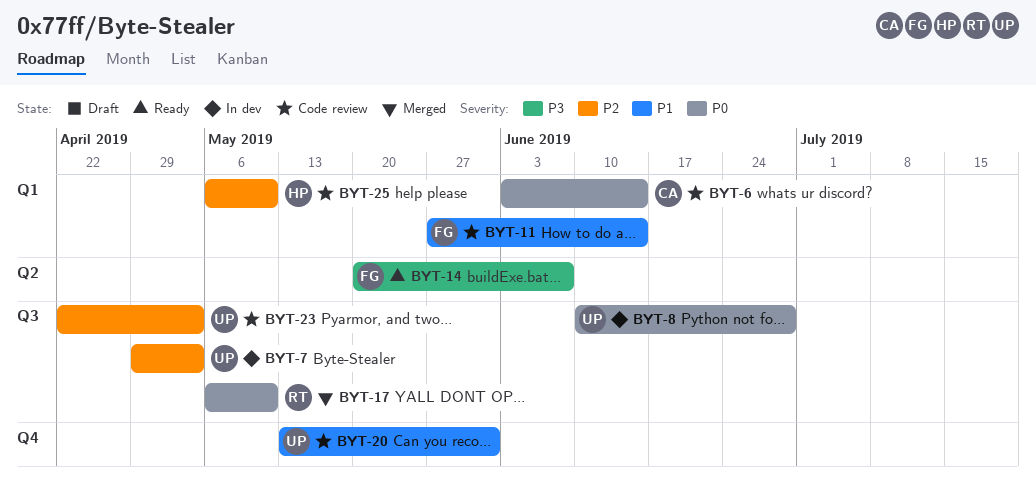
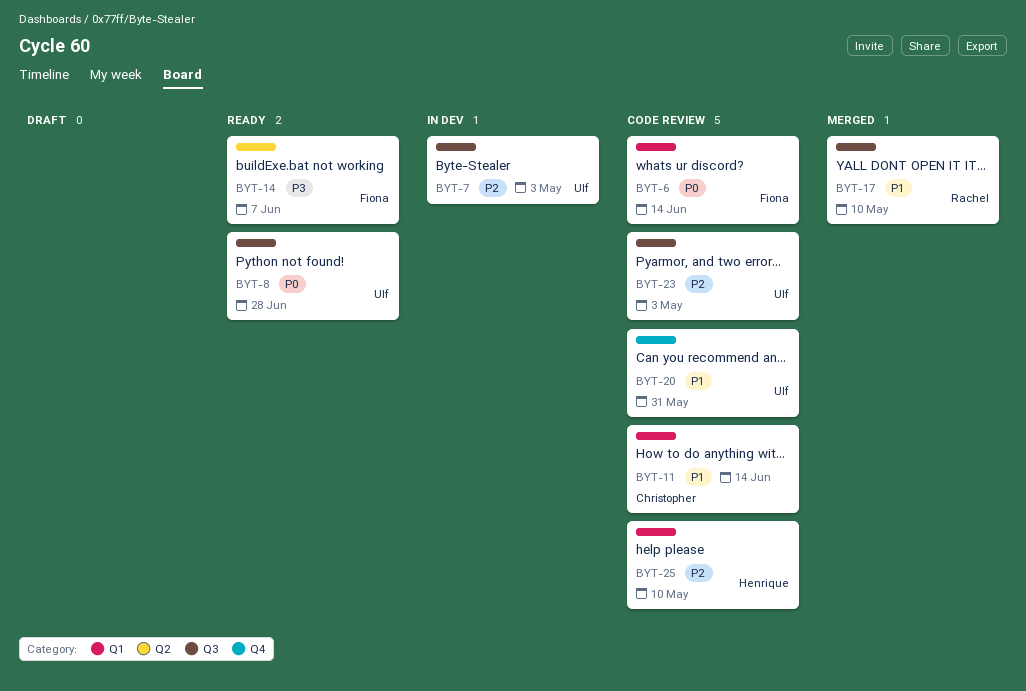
BYT-6, owner: Christopher -> Fiona
BYT-8, status: In dev -> Ready
BYT-11, owner: Fiona -> Christopher
BYT-17, priority: P0 -> P1

